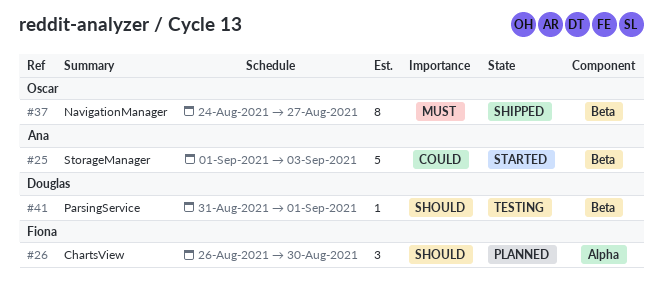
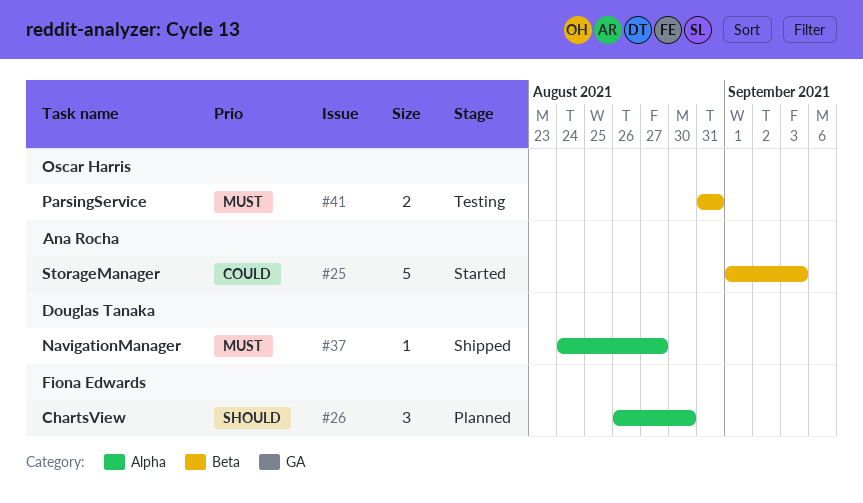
#37, owner: Oscar Harris -> Douglas Tanaka
#37, label: Beta -> Alpha
#37, estimate: 8 -> 1
#41, owner: Douglas Tanaka -> Oscar Harris
#41, priority: Should -> Must
#41, estimate: 1 -> 2
#41, due: Sep 1 -> Aug 31

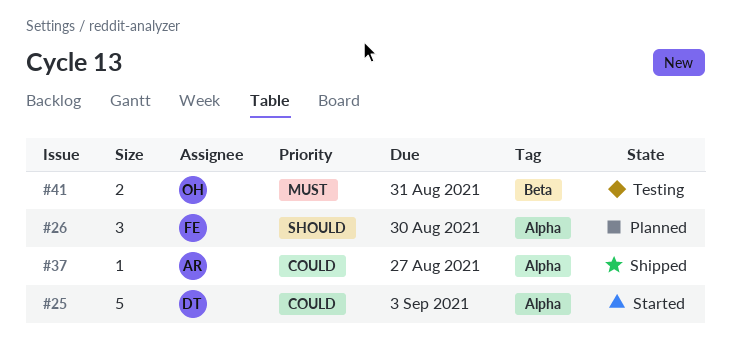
#25, owner: Ana Rocha -> Douglas Tanaka
#25, label: Beta -> Alpha
#37, owner: Douglas Tanaka -> Ana Rocha
#37, priority: Must -> Could

